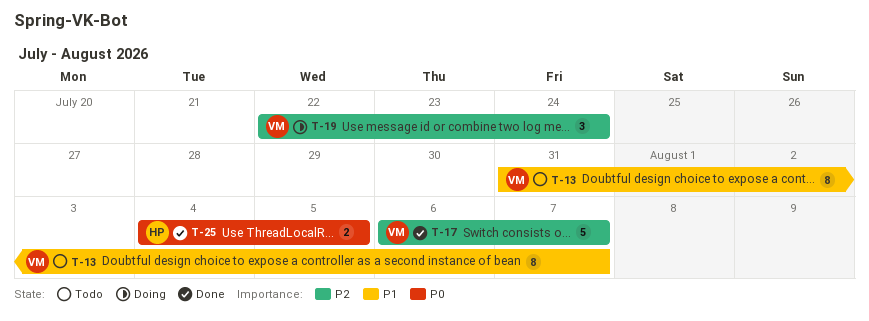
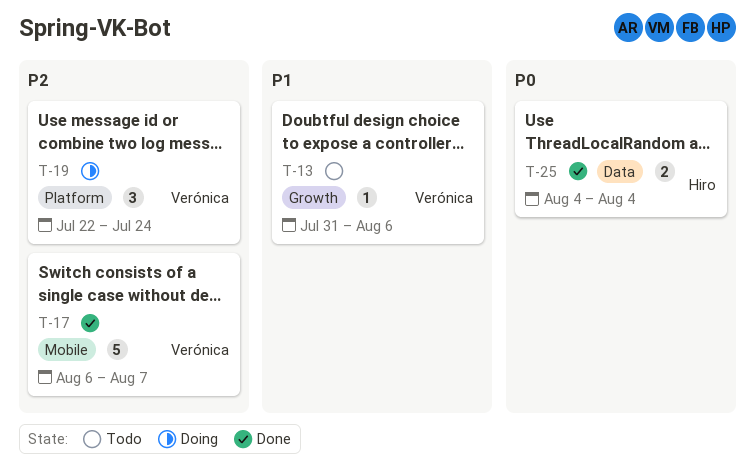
T-13, estimate: 8 -> 1
T-13, due: Aug 7 -> Aug 6
T-25, due: Aug 5 -> Aug 4

